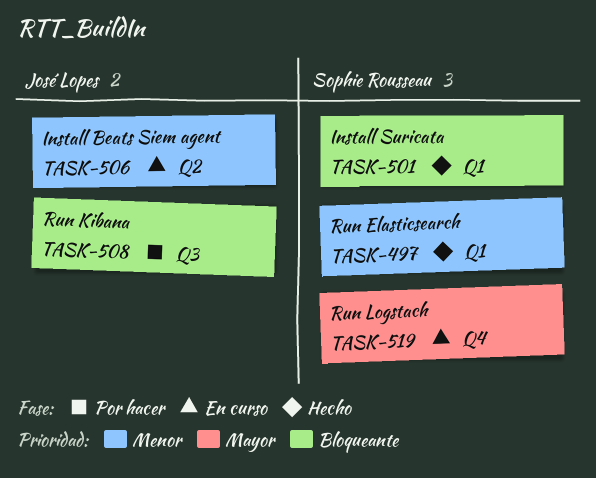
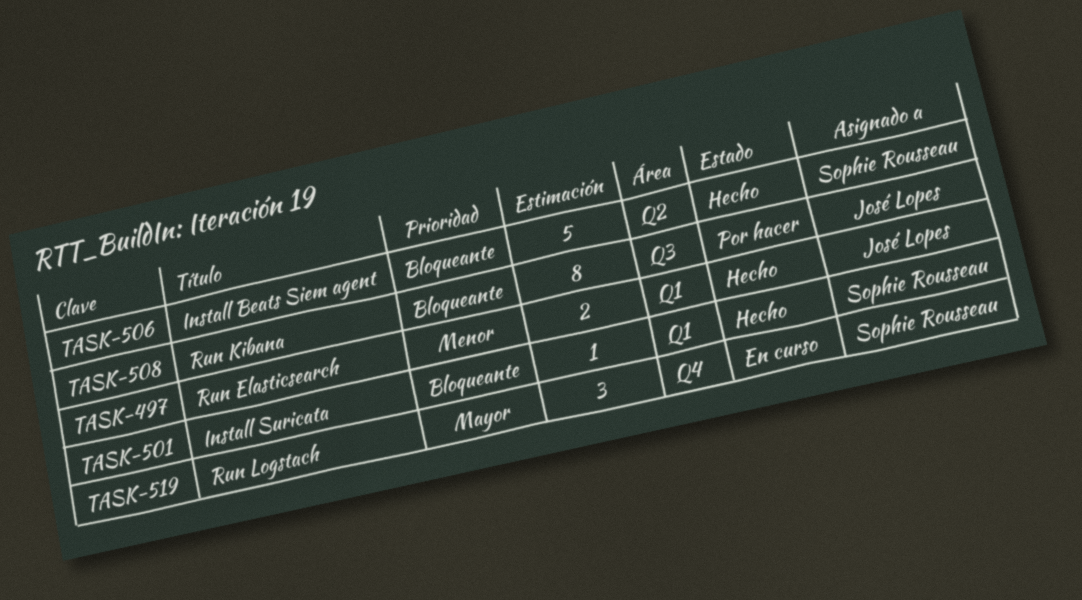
TASK-497, owner: Sophie Rousseau -> José Lopes
TASK-506, status: En curso -> Hecho
TASK-506, owner: José Lopes -> Sophie Rousseau
TASK-506, priority: Menor -> Bloqueante

